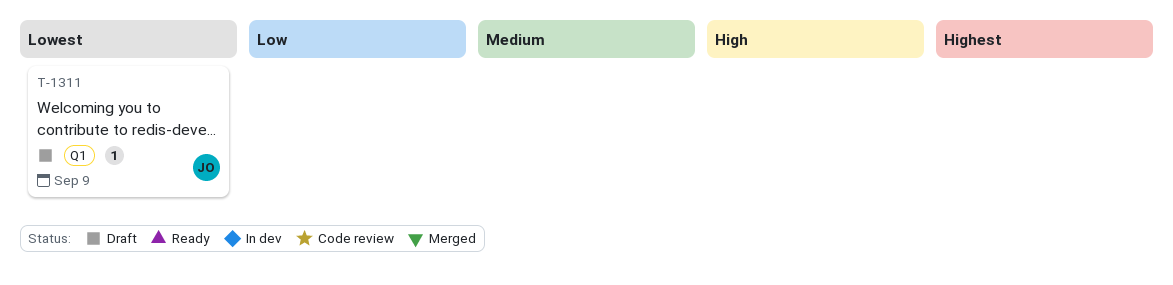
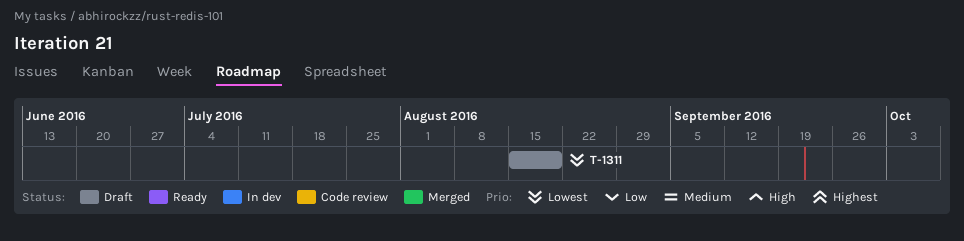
T-1311, due: Sep 9 -> Aug 19

